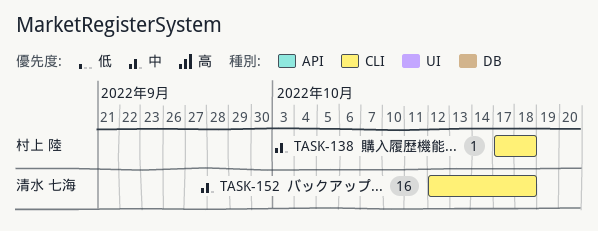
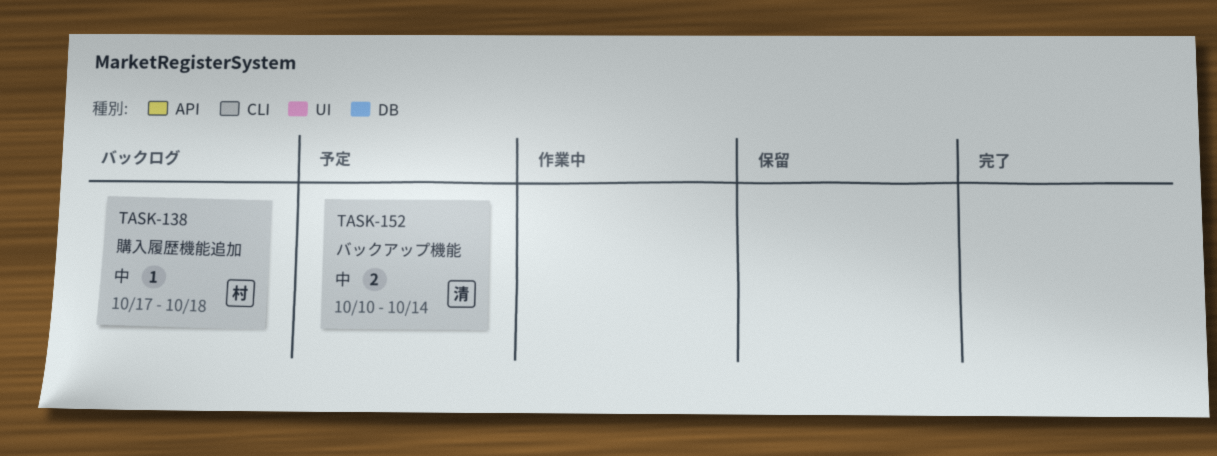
TASK-152, estimate: 16 -> 2
TASK-152, start: Oct 12 -> Oct 10
TASK-152, due: Oct 18 -> Oct 14

